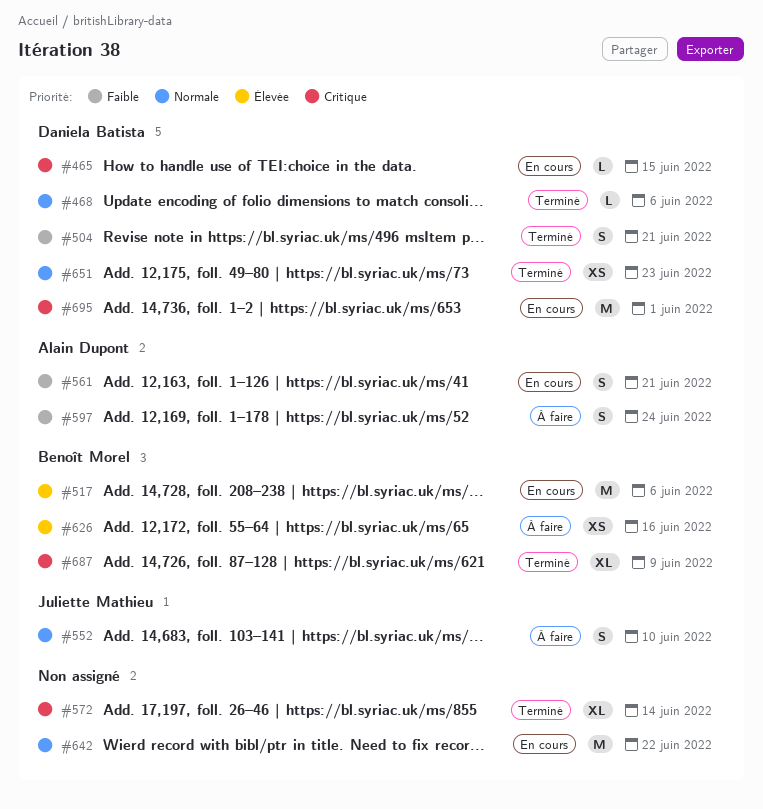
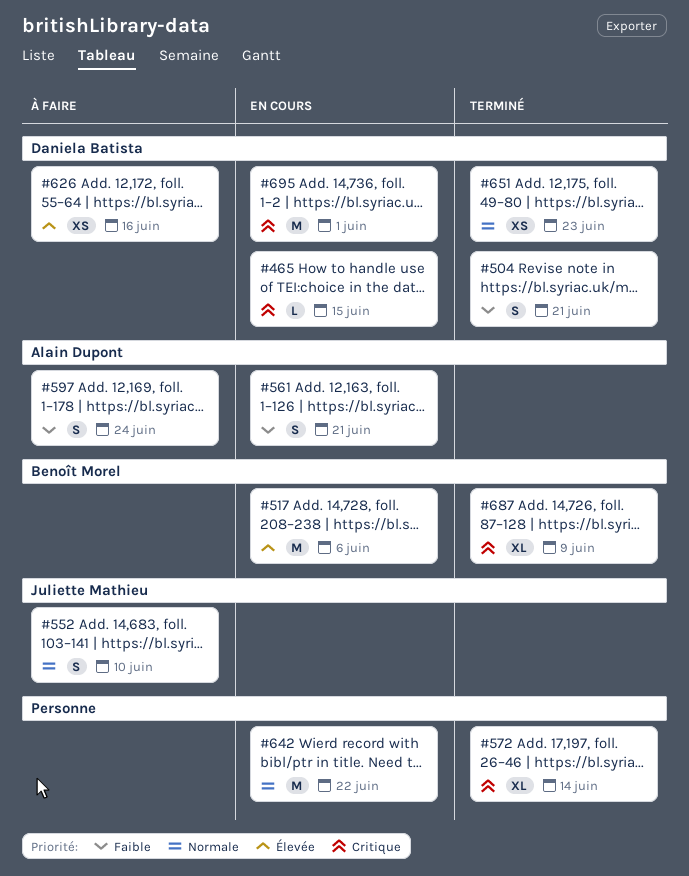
#468: present -> none
#626, owner: Benoît Morel -> Daniela Batista

